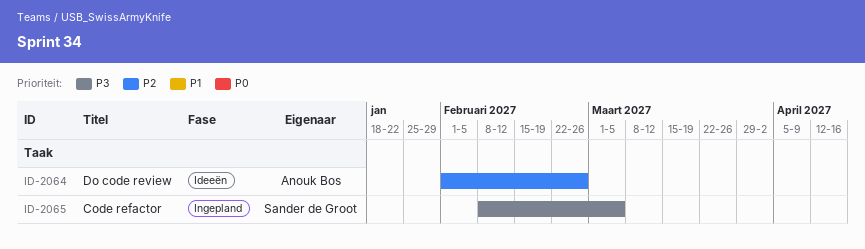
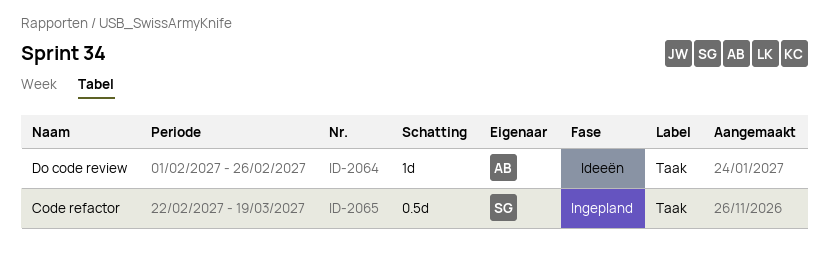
ID-2065, start: Feb 8 -> Feb 22
ID-2065, due: Mar 5 -> Mar 19

